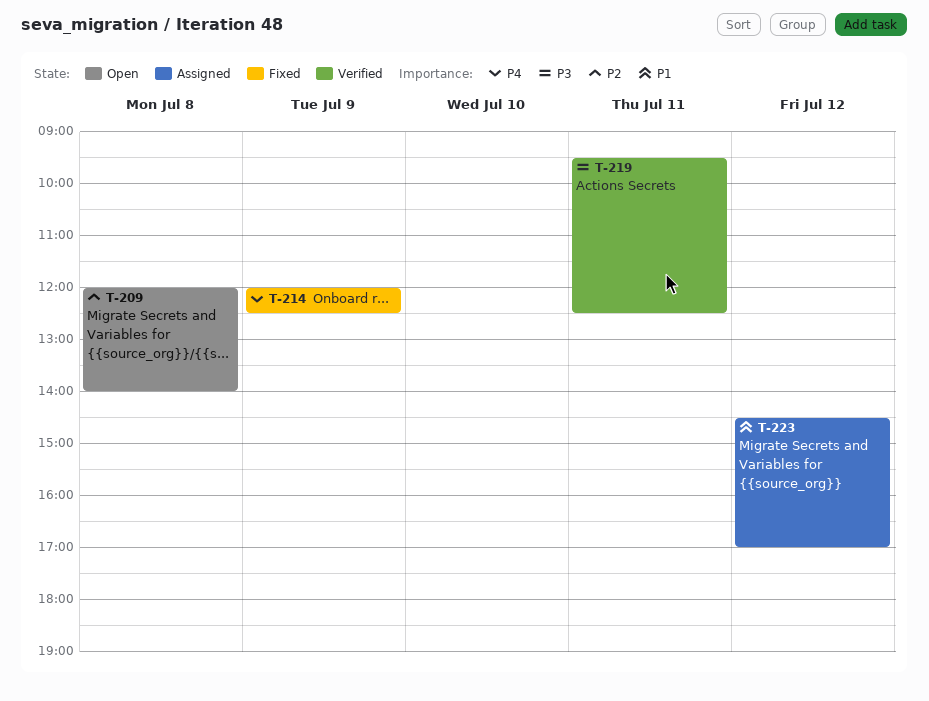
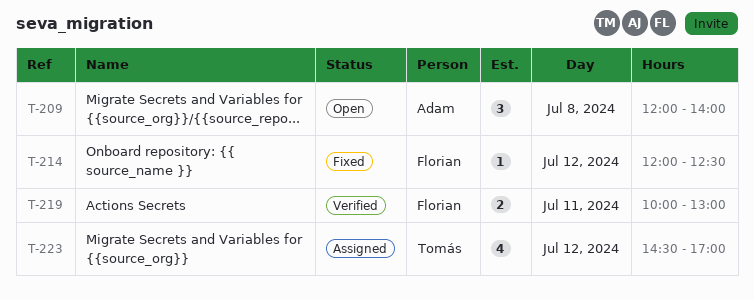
T-214, day: Jul 9 -> Jul 12
T-219, begins: 09:30 -> 10:00
T-219, ends: 12:30 -> 13:00

